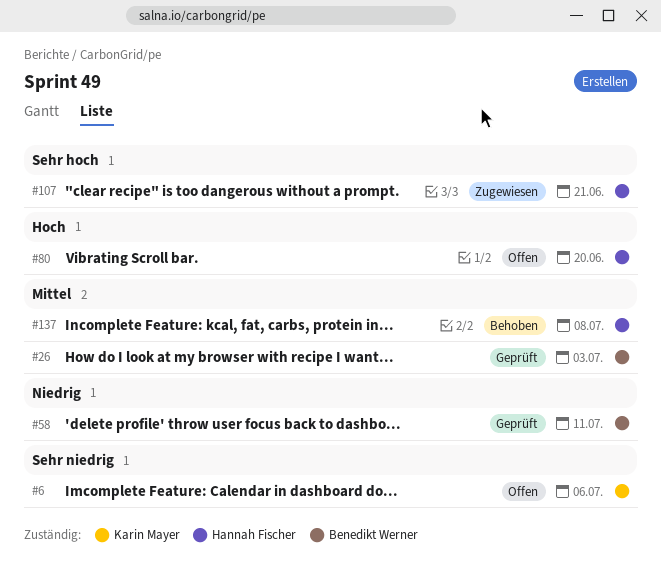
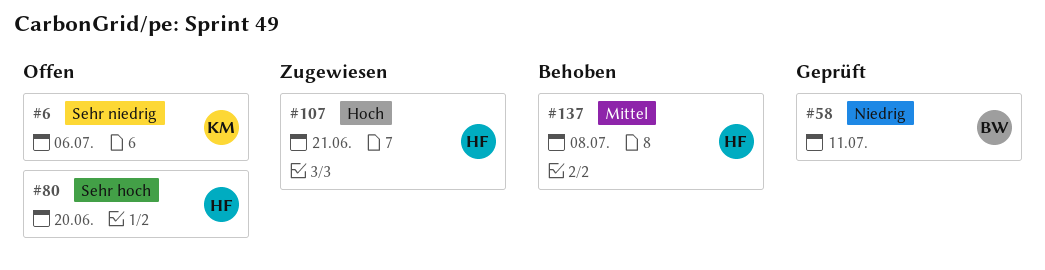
#26: present -> none
#80, priority: Hoch -> Sehr hoch
#107, priority: Sehr hoch -> Hoch

